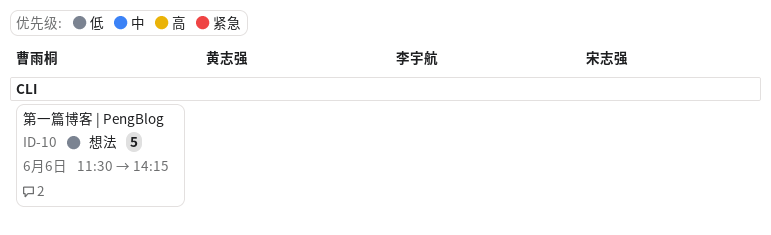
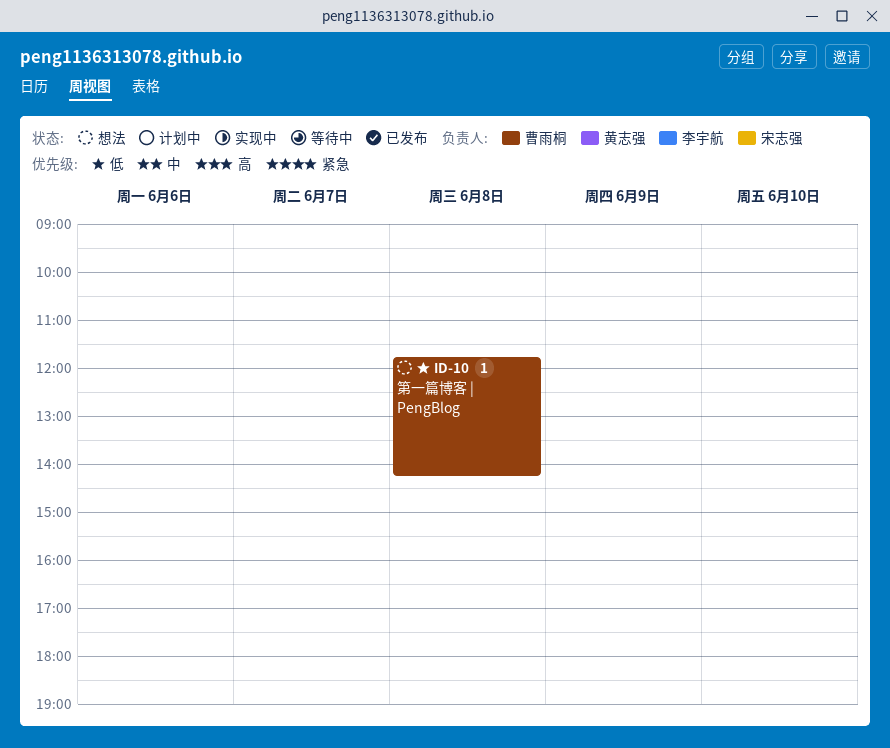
ID-10, estimate: 5 -> 1
ID-10, day: Jun 6 -> Jun 8
ID-10, begins: 11:30 -> 11:45

